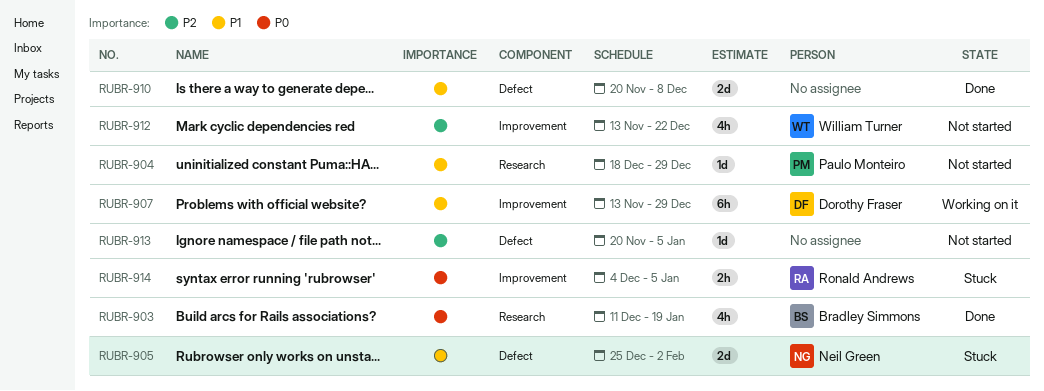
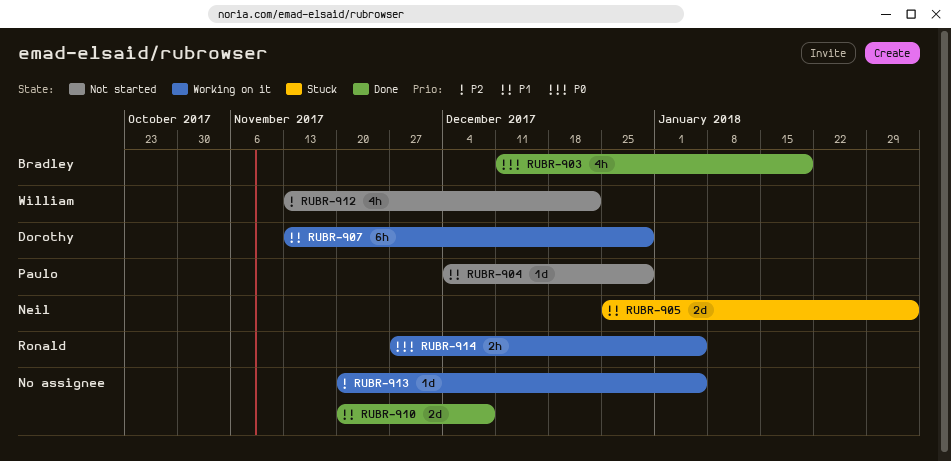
RUBR-904, start: Dec 18 -> Dec 4
RUBR-913, status: Not started -> Working on it
RUBR-914, status: Stuck -> Working on it
RUBR-914, start: Dec 4 -> Nov 27

